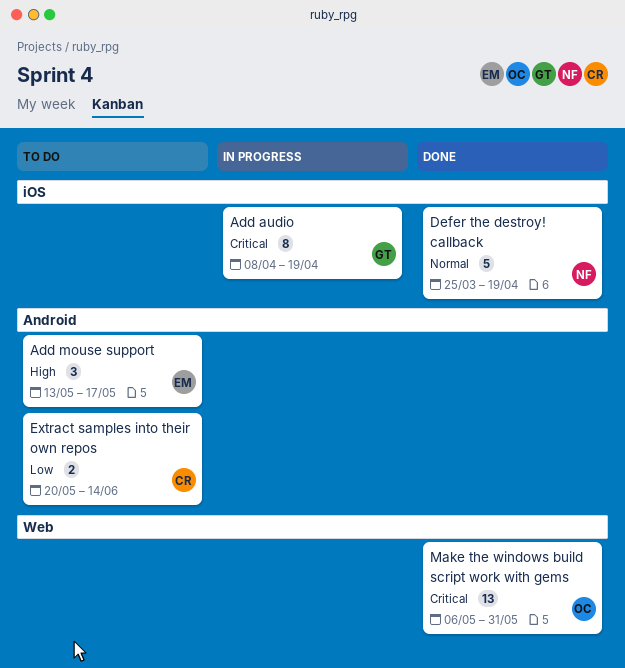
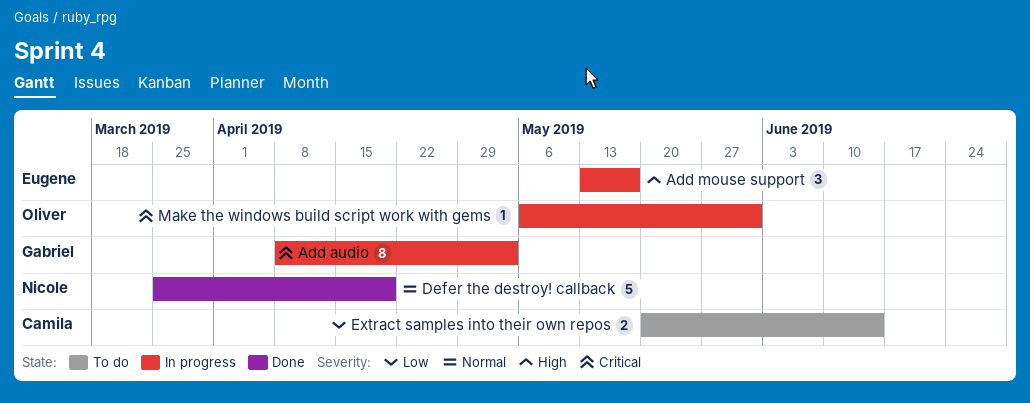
Add audio, due: Apr 19 -> May 3
Add mouse support, status: To do -> In progress
Make the windows build script work with gems, status: Done -> In progress
Make the windows build script work with gems, estimate: 13 -> 1

